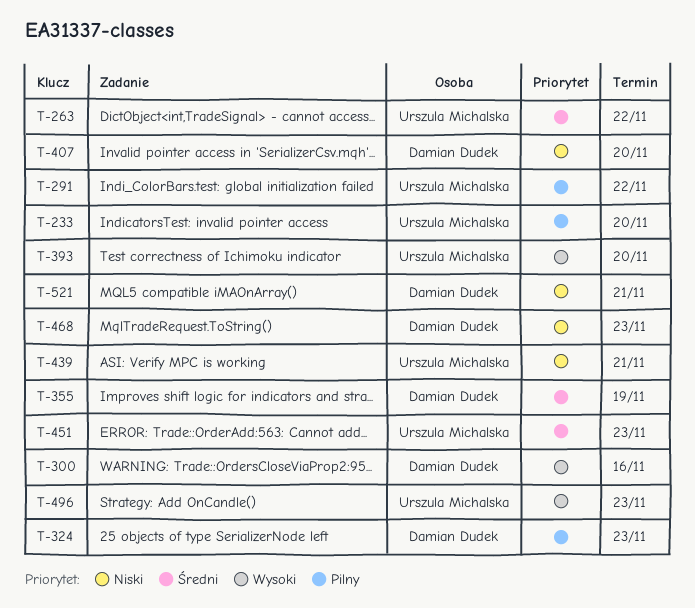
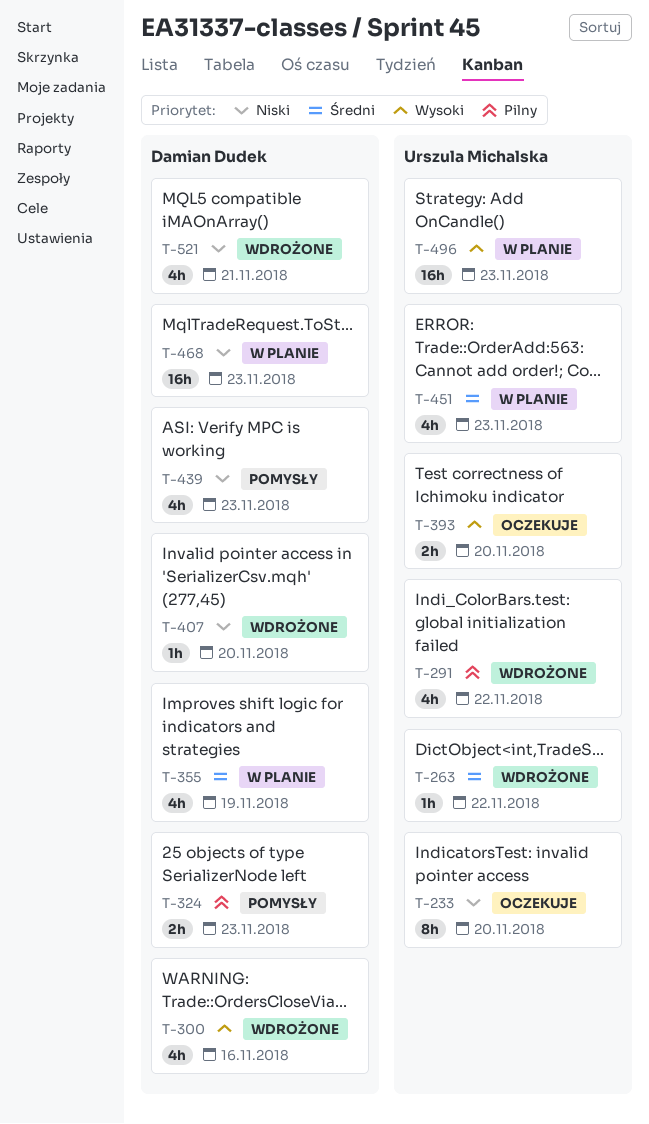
T-233, priority: Pilny -> Niski
T-439, owner: Urszula Michalska -> Damian Dudek
T-439, due: Nov 21 -> Nov 23

